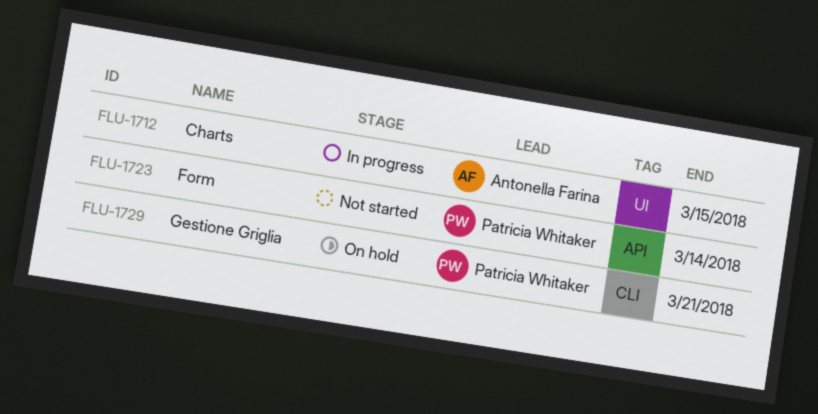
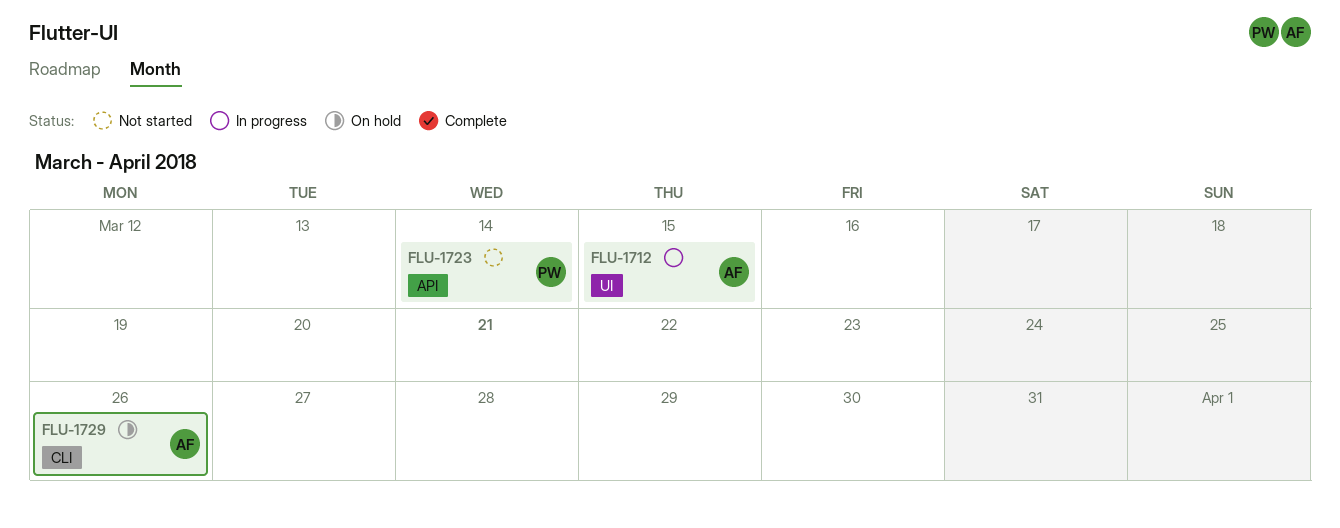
FLU-1729, owner: Patricia Whitaker -> Antonella Farina
FLU-1729, due: Mar 21 -> Mar 26

